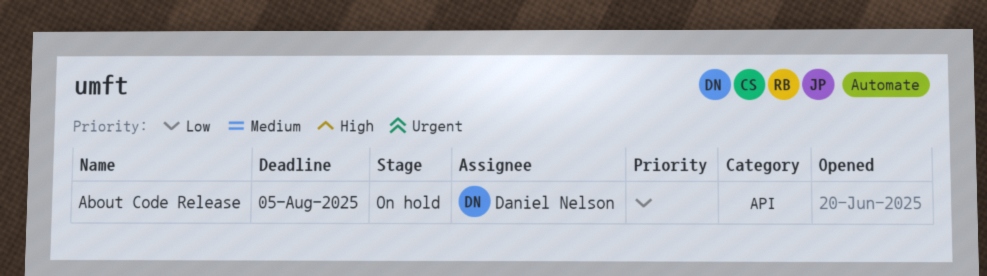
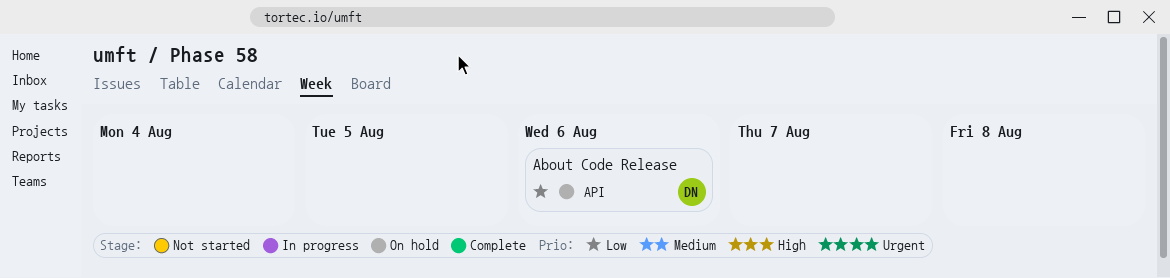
About Code Release, due: Aug 5 -> Aug 6

